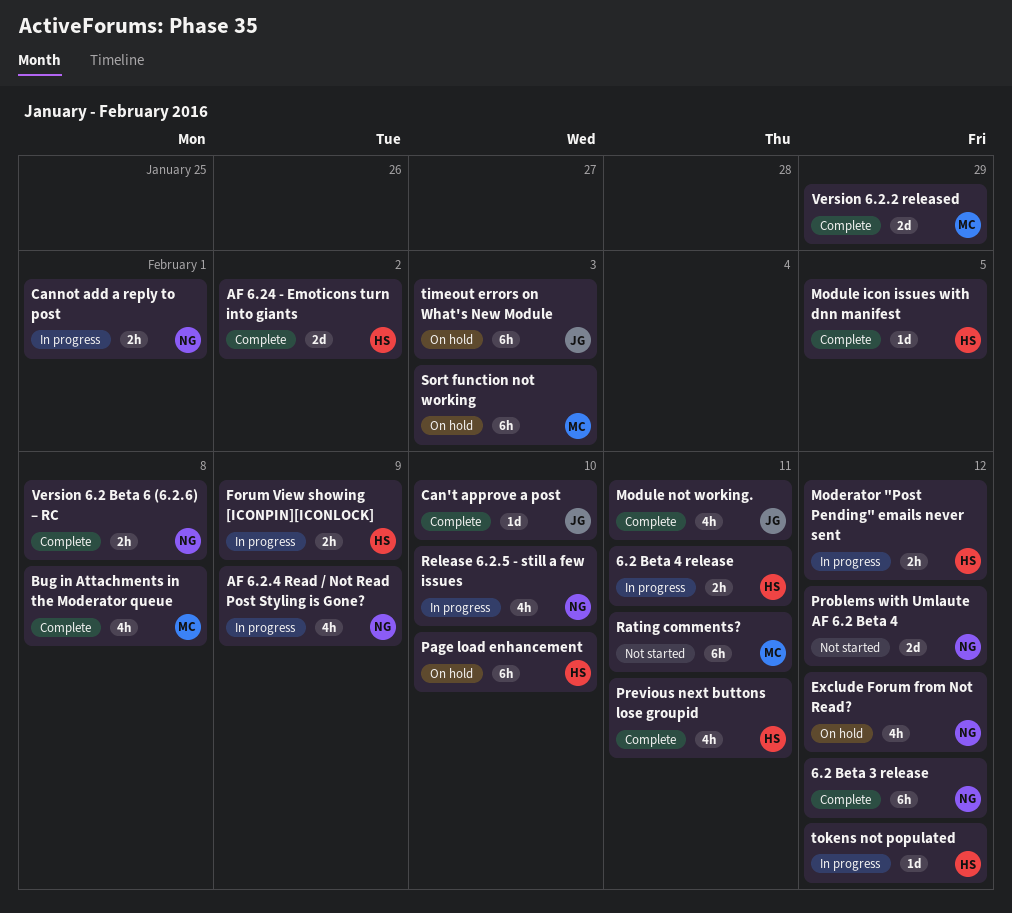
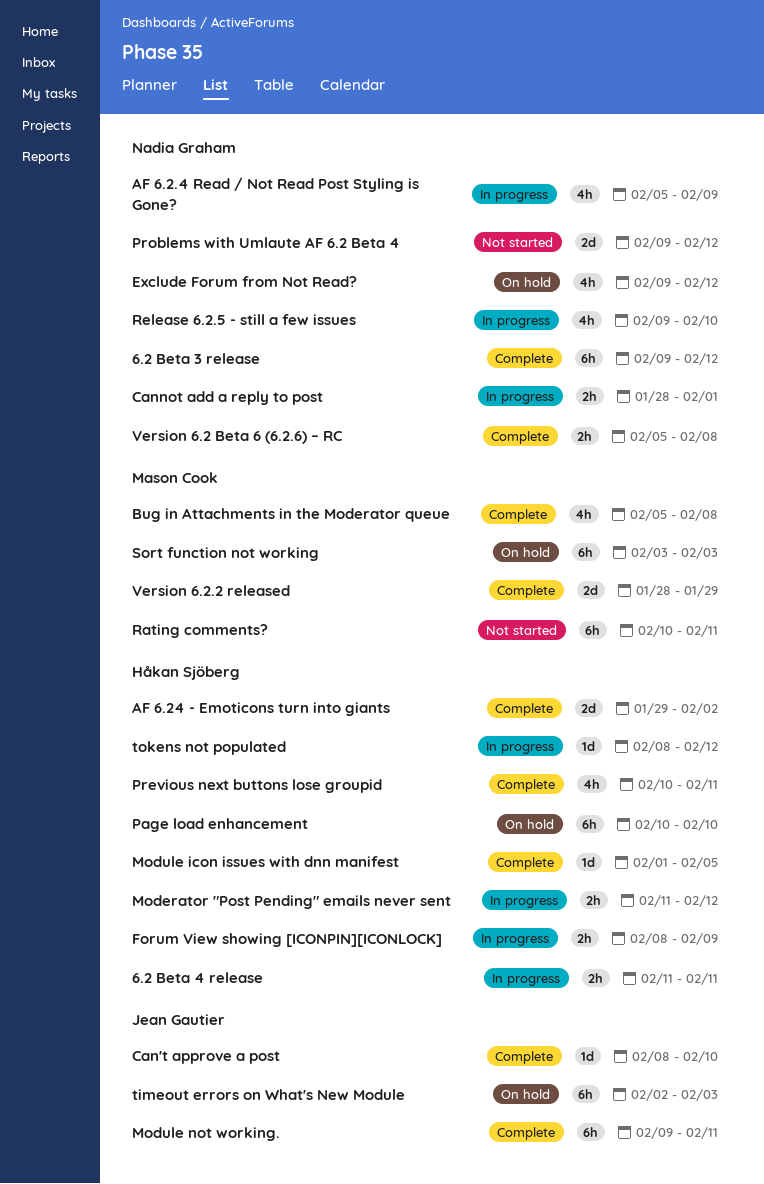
Module not working., estimate: 4h -> 6h

